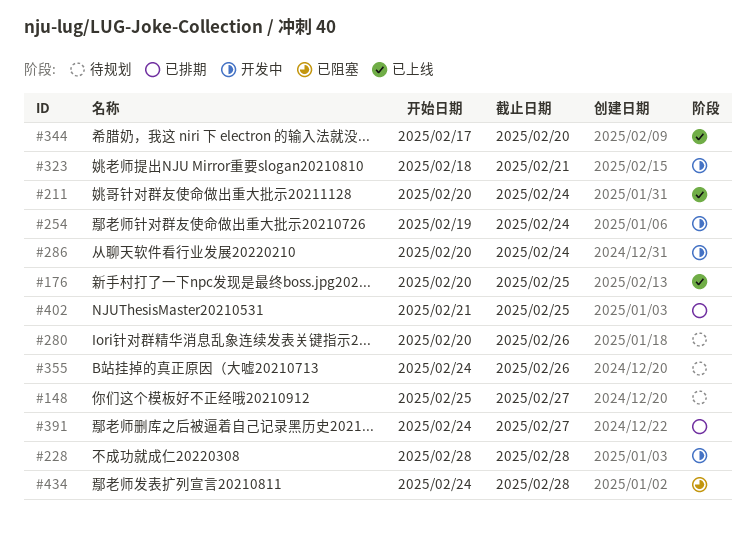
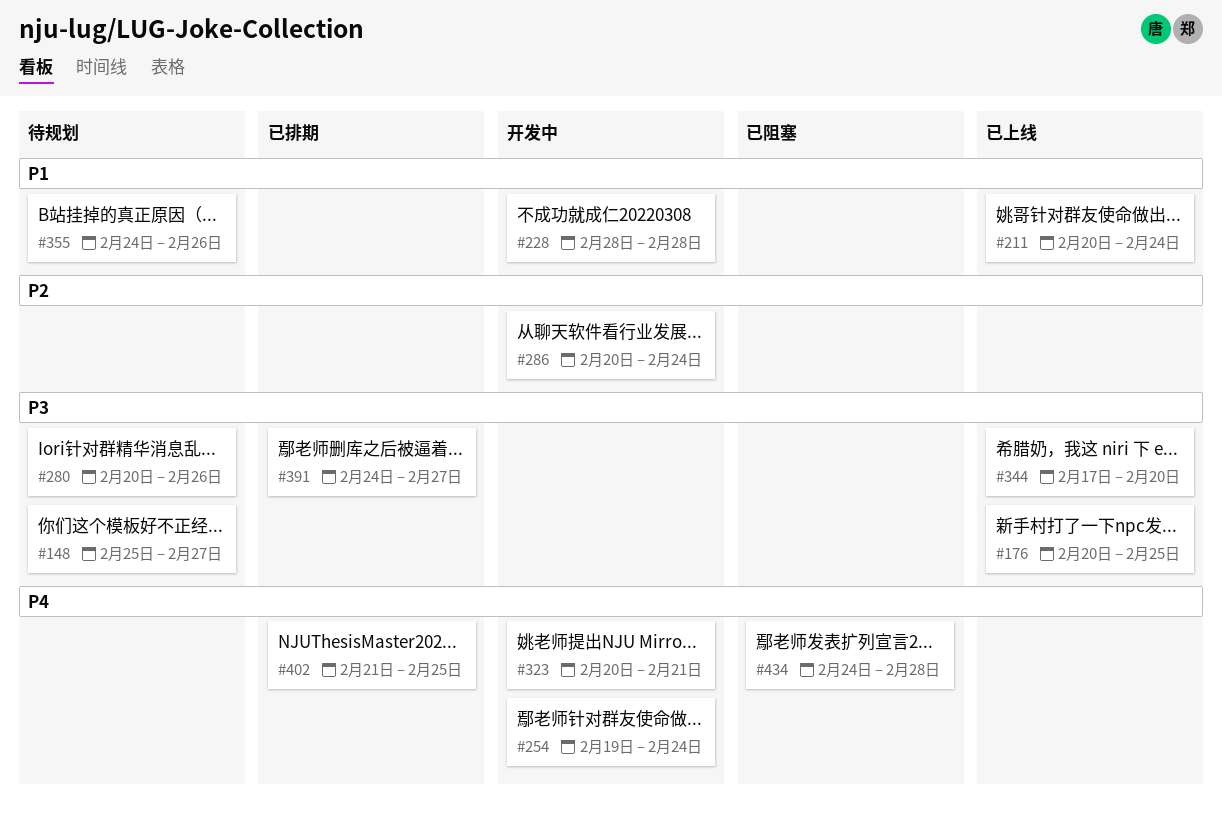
#323, start: Feb 18 -> Feb 20

